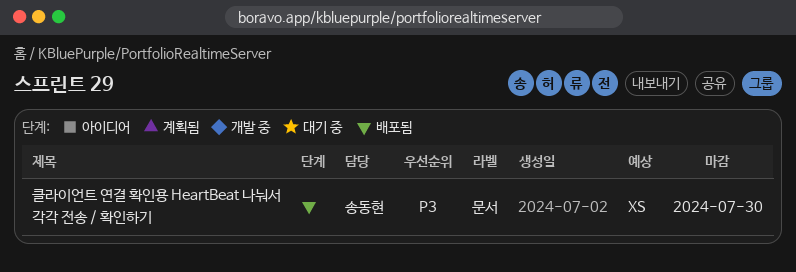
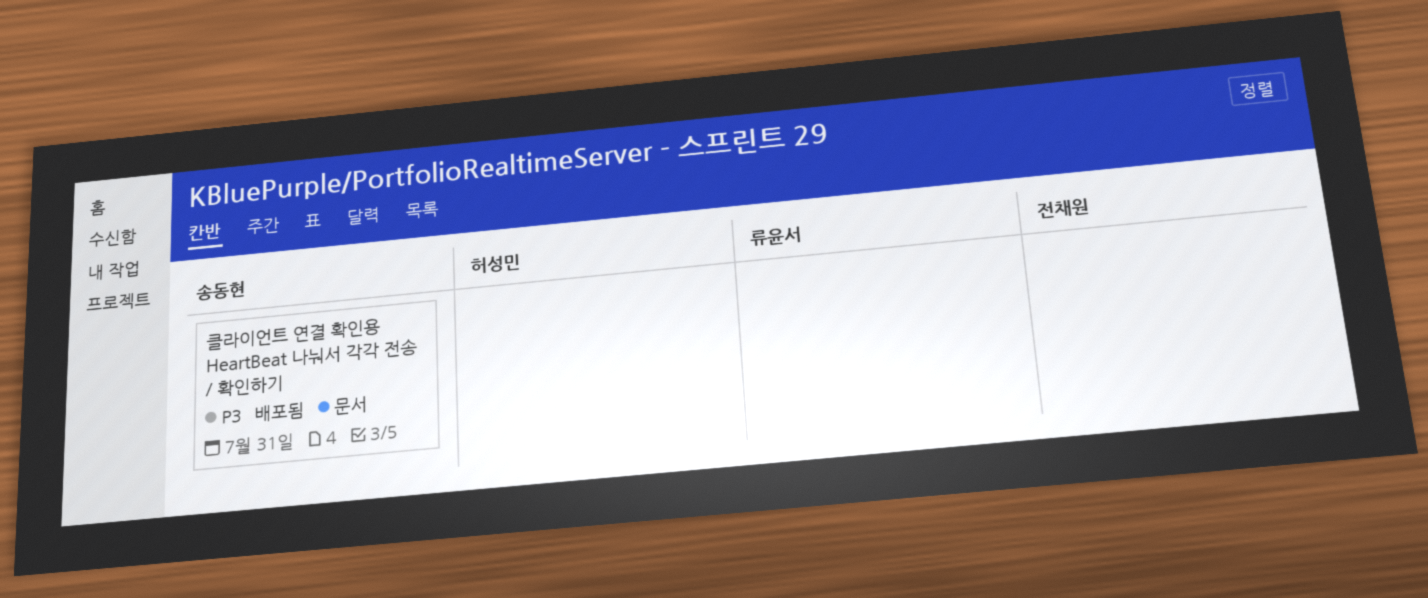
클라이언트 연결 확인용 HeartBeat 나눠서 각각 전송 / 확인하기, due: Jul 30 -> Jul 31

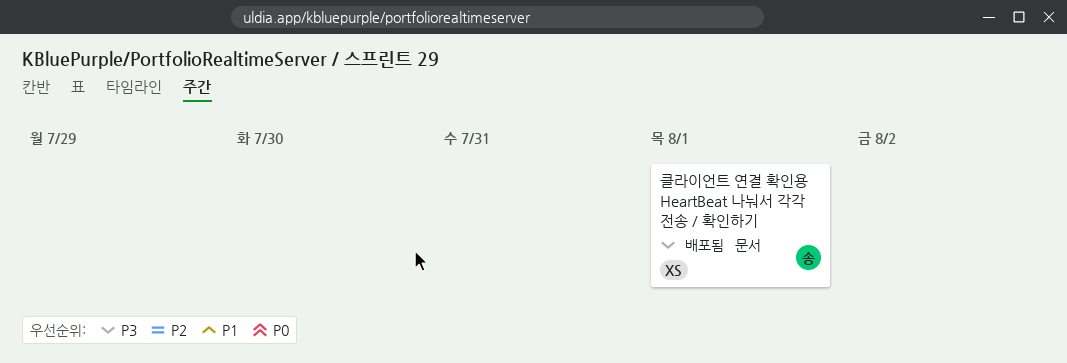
클라이언트 연결 확인용 HeartBeat 나눠서 각각 전송 / 확인하기, due: Jul 31 -> Aug 1

